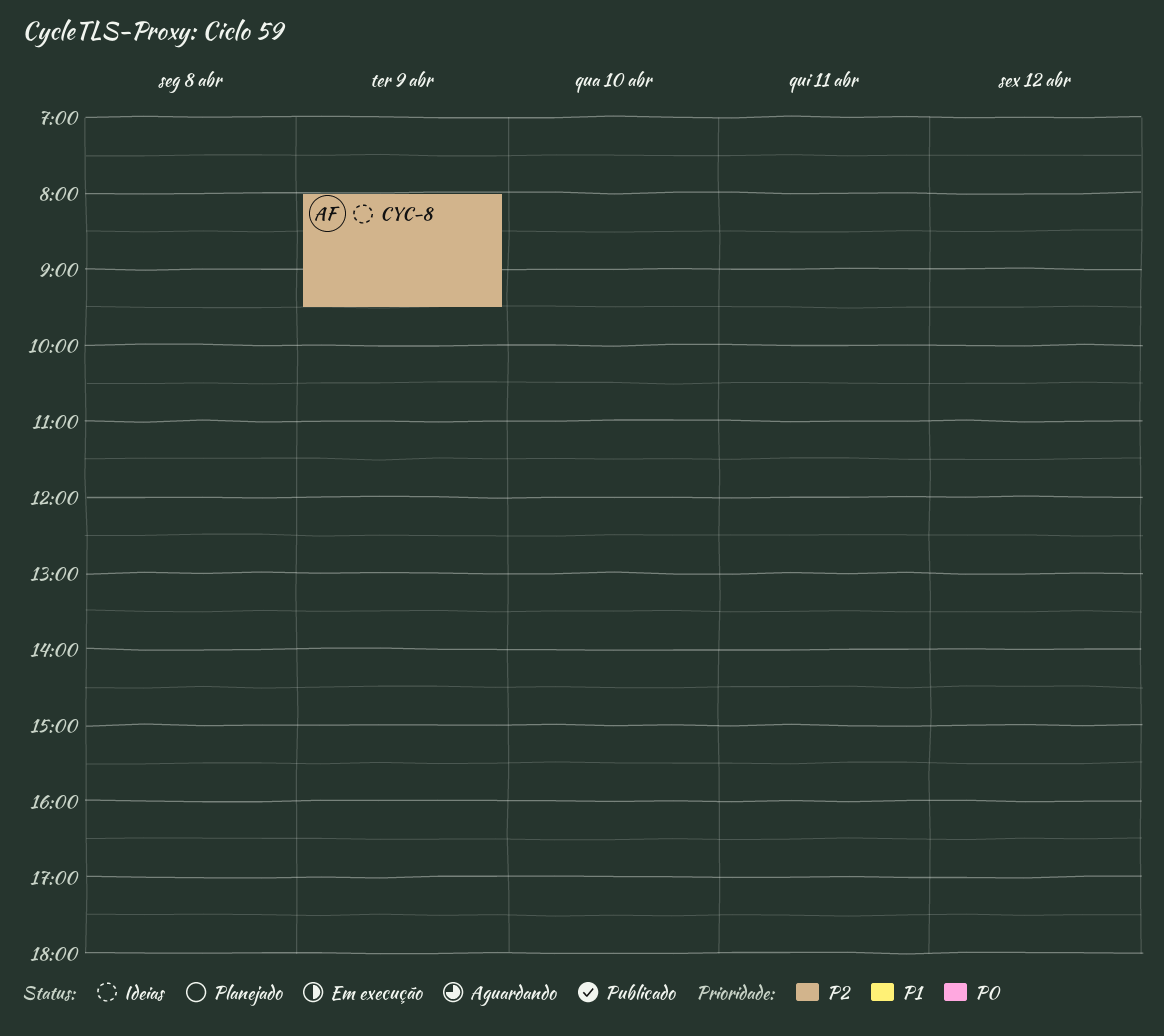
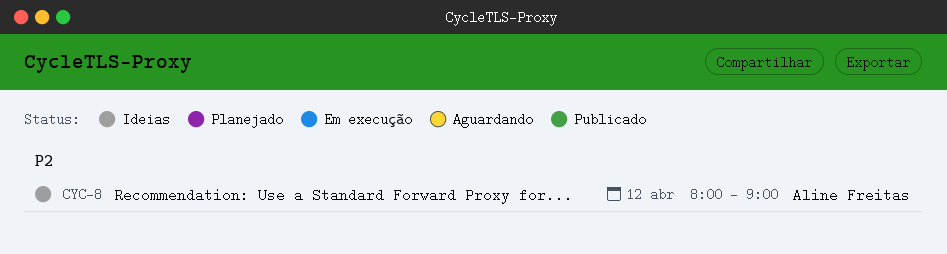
CYC-8, day: Apr 9 -> Apr 12
CYC-8, ends: 09:30 -> 09:00

